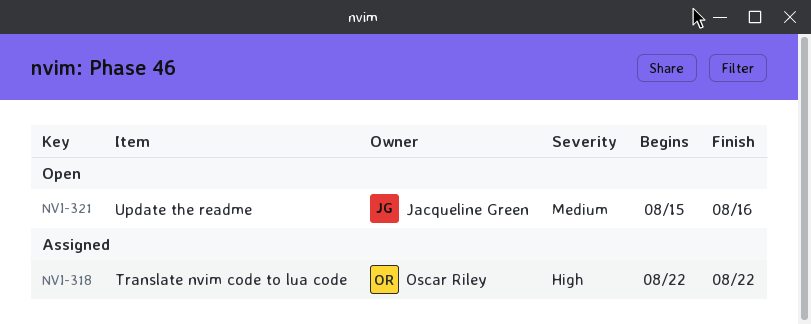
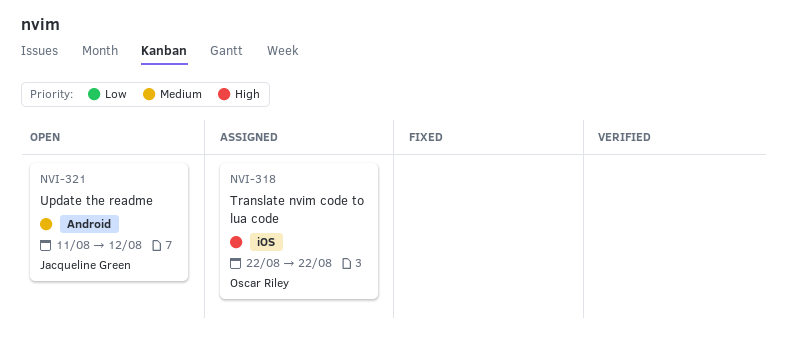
NVI-321, start: Aug 15 -> Aug 11
NVI-321, due: Aug 16 -> Aug 12

